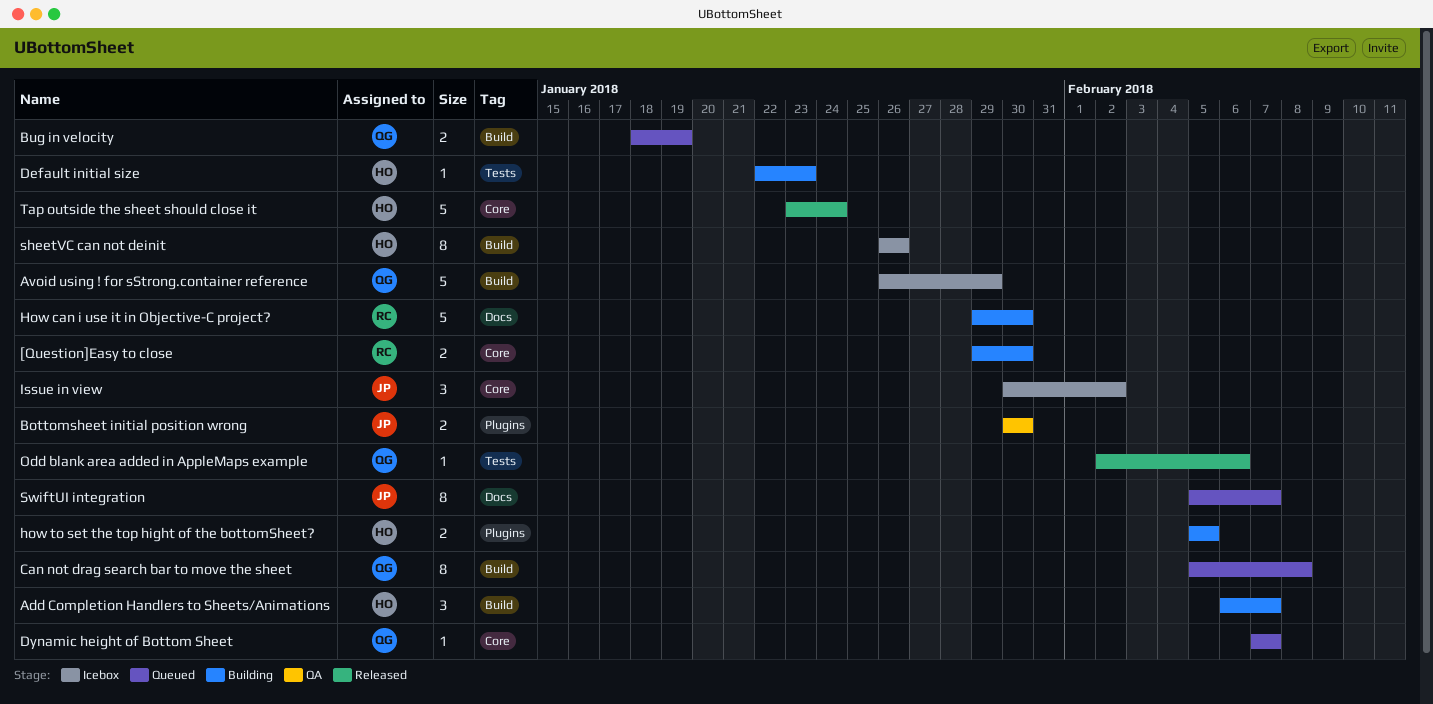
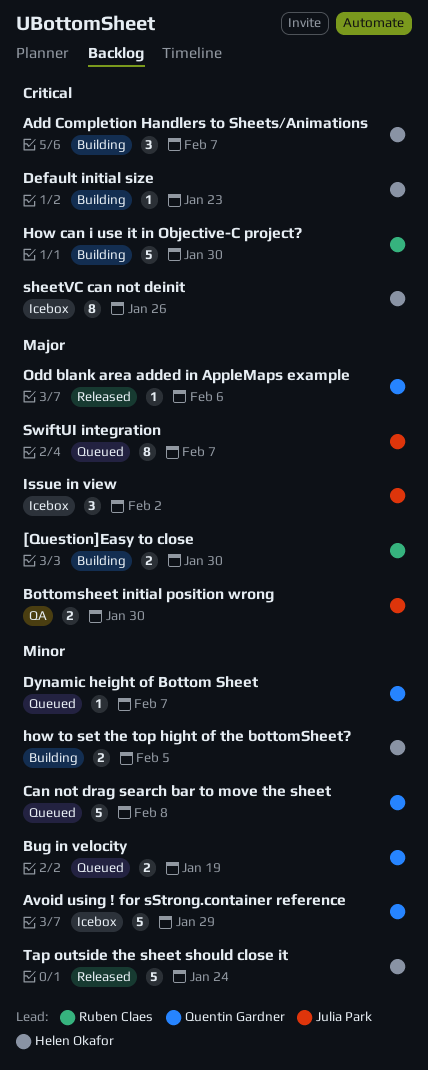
Can not drag search bar to move the sheet, estimate: 8 -> 5

